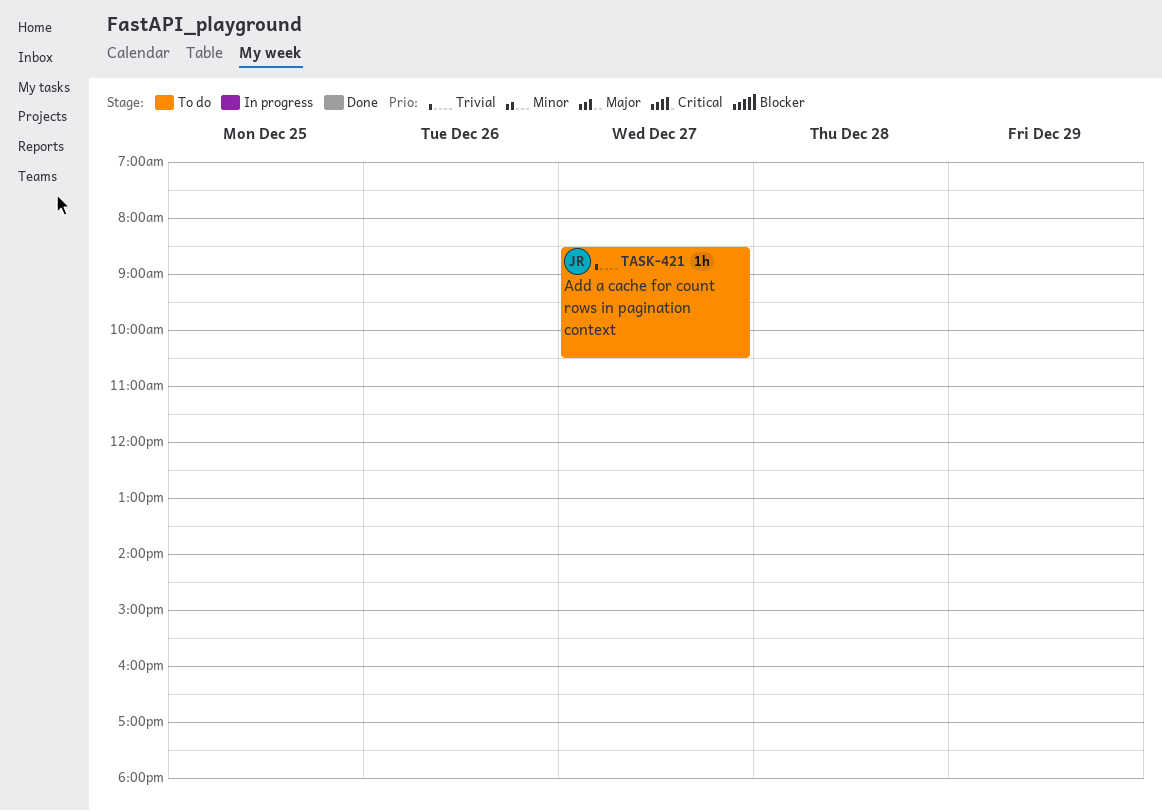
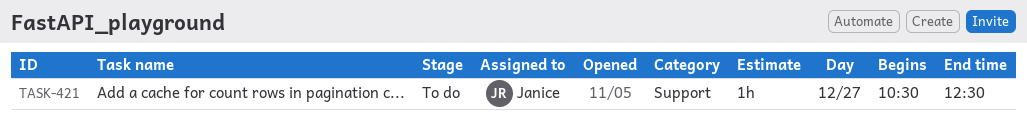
TASK-421, begins: 08:30 -> 10:30
TASK-421, ends: 10:30 -> 12:30

